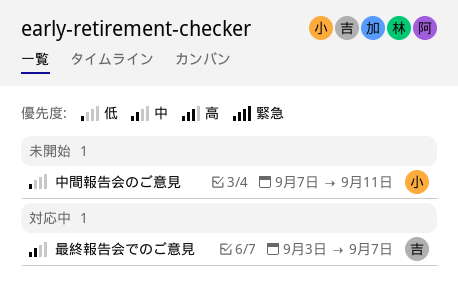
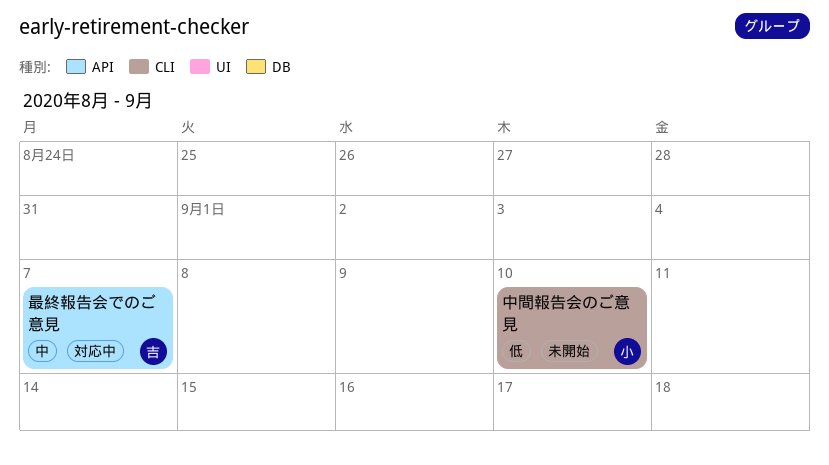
中間報告会のご意見, due: Sep 11 -> Sep 10

